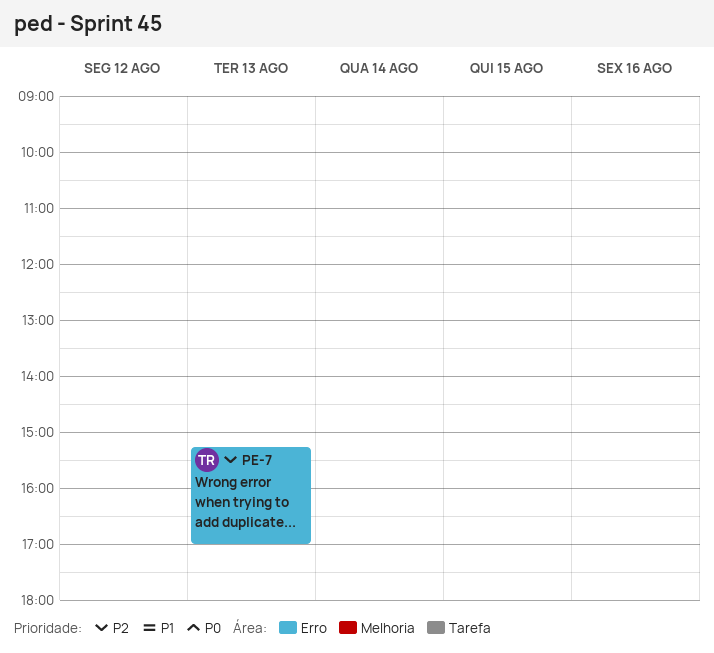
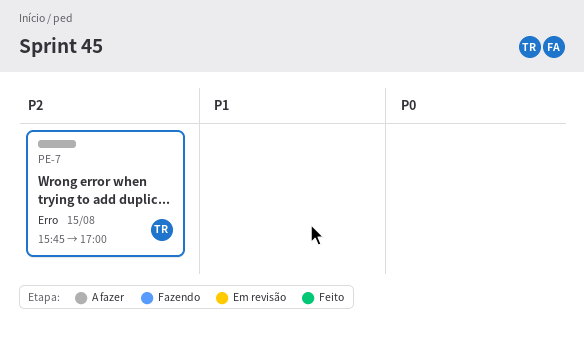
PE-7, day: Aug 13 -> Aug 15
PE-7, begins: 15:15 -> 15:45

